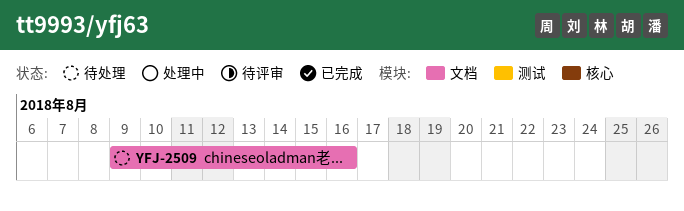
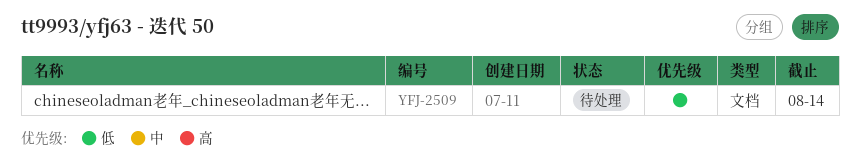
YFJ-2509, due: Aug 16 -> Aug 14

